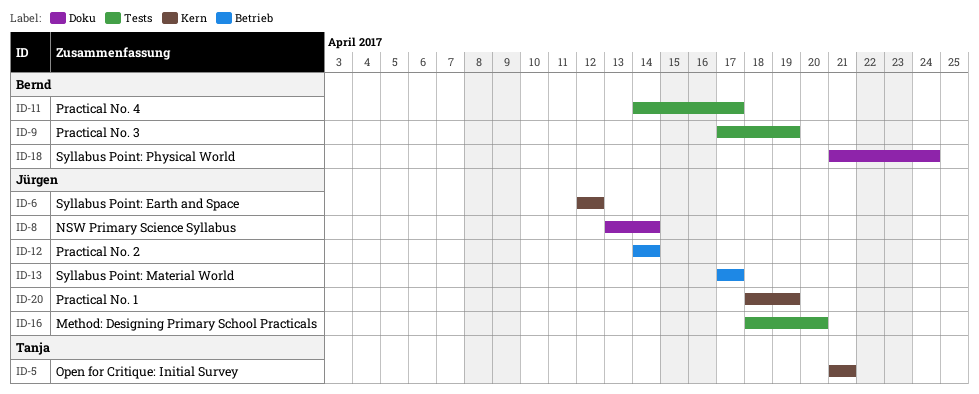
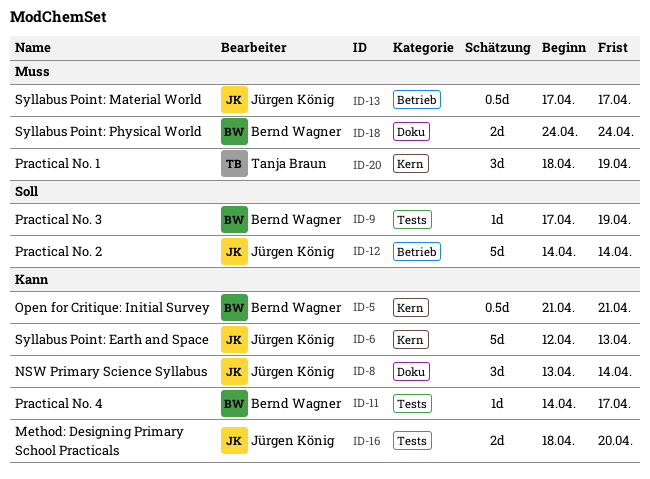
ID-5, owner: Tanja Braun -> Bernd Wagner
ID-6, due: Apr 12 -> Apr 13
ID-18, start: Apr 21 -> Apr 24
ID-20, owner: Jürgen König -> Tanja Braun

